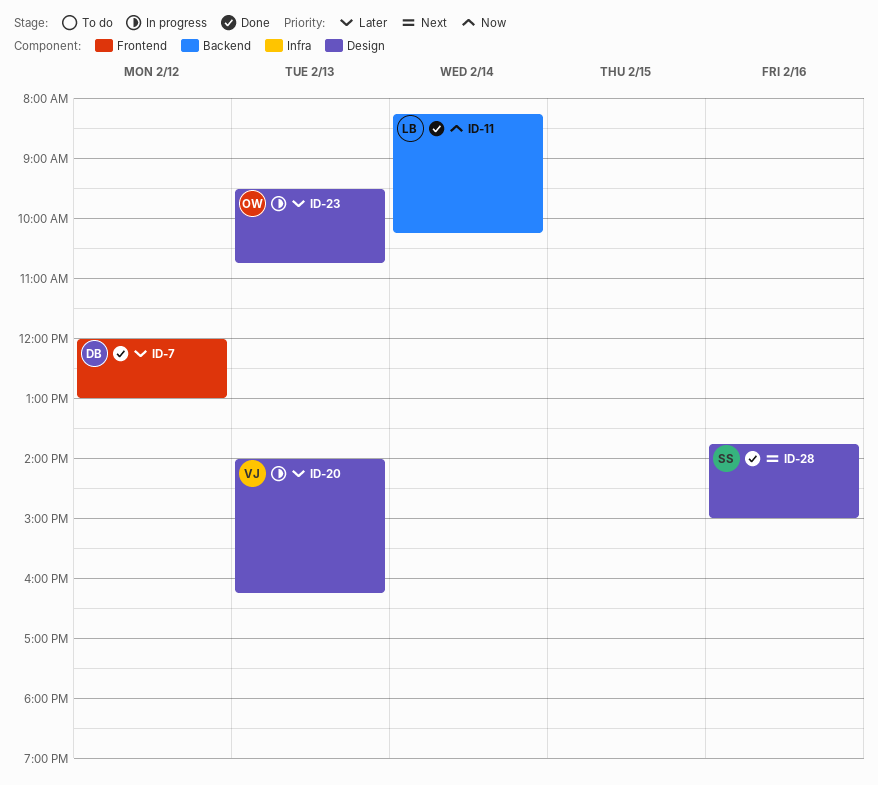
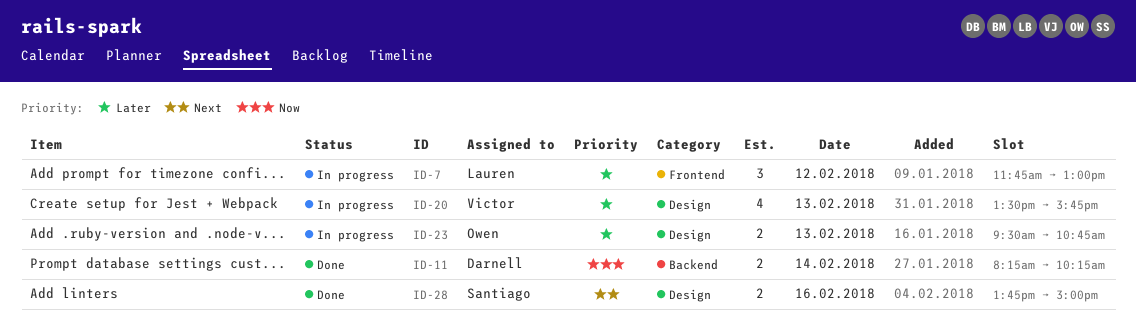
ID-7, status: Done -> In progress
ID-7, owner: Darnell -> Lauren
ID-7, begins: 12:00 -> 11:45
ID-11, owner: Lauren -> Darnell
ID-20, begins: 14:00 -> 13:30
ID-20, ends: 16:15 -> 15:45

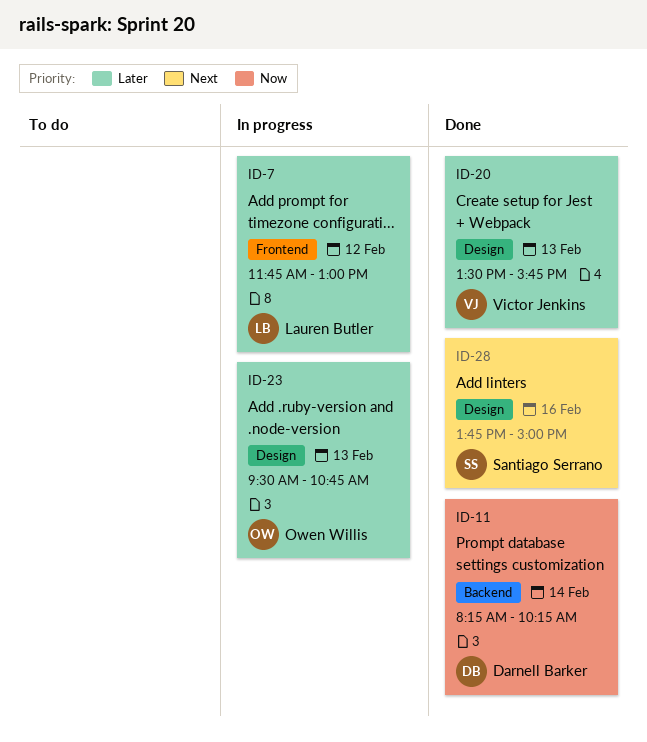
ID-20, status: In progress -> Done

